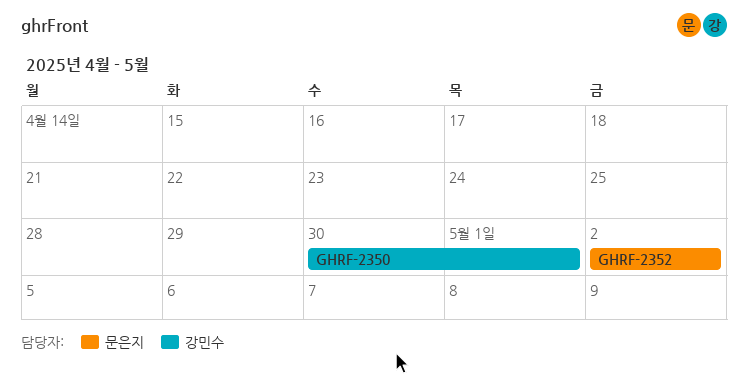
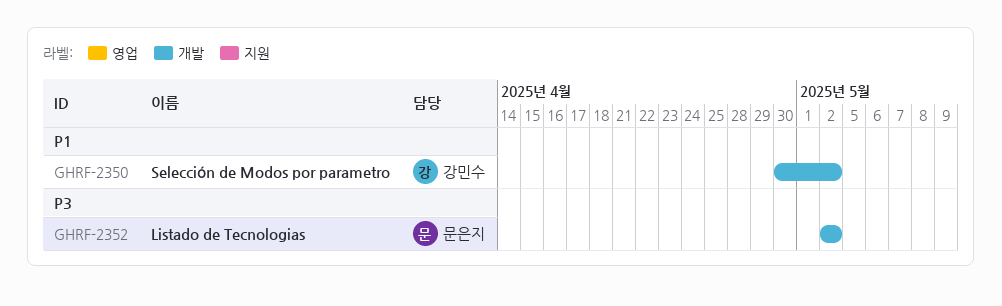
GHRF-2350, due: May 1 -> May 2

